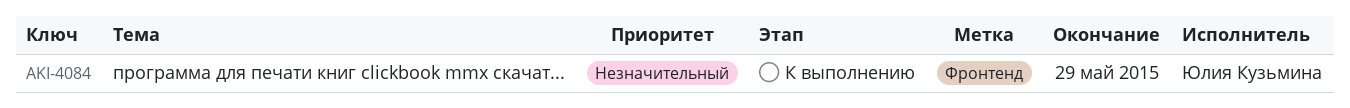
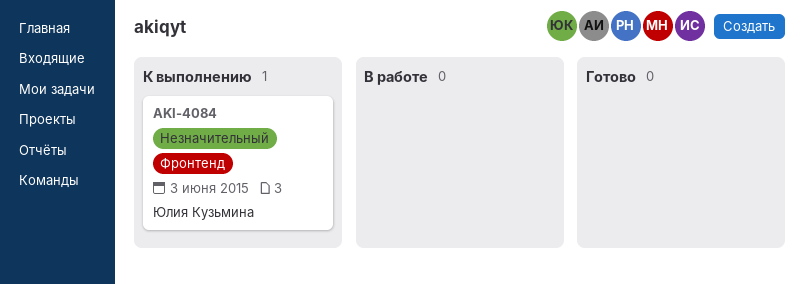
AKI-4084, due: May 29 -> Jun 3

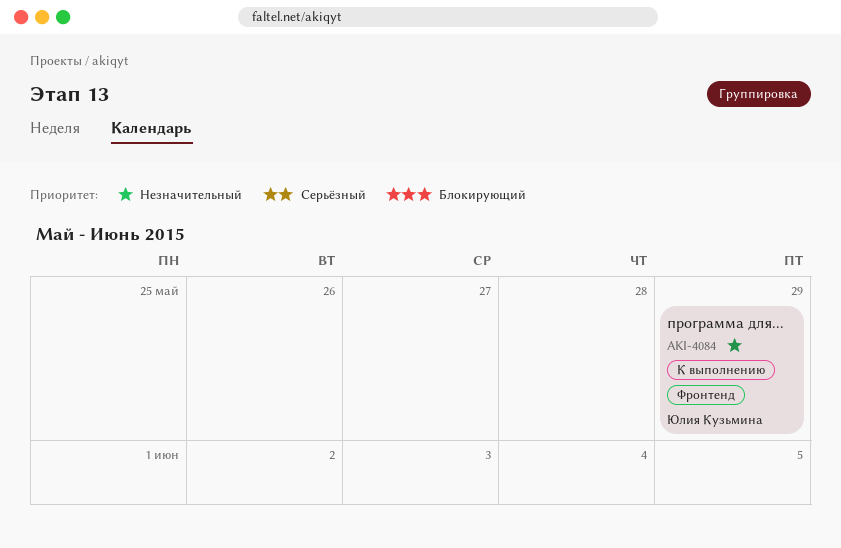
AKI-4084, due: Jun 3 -> May 29

